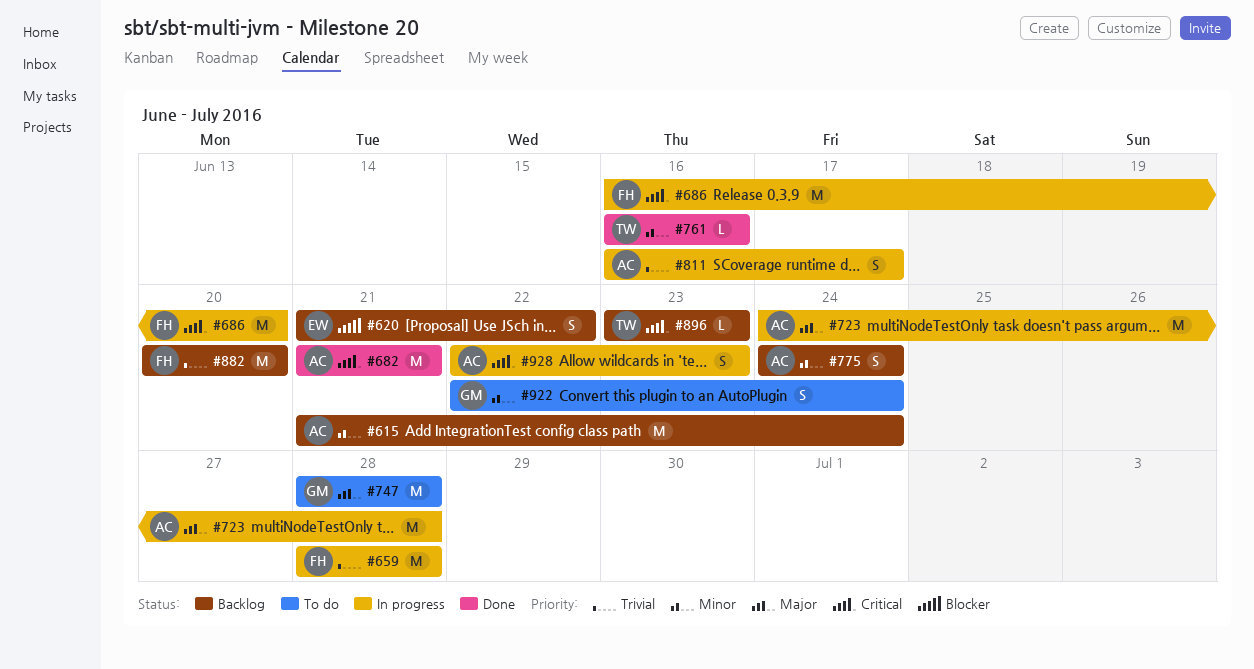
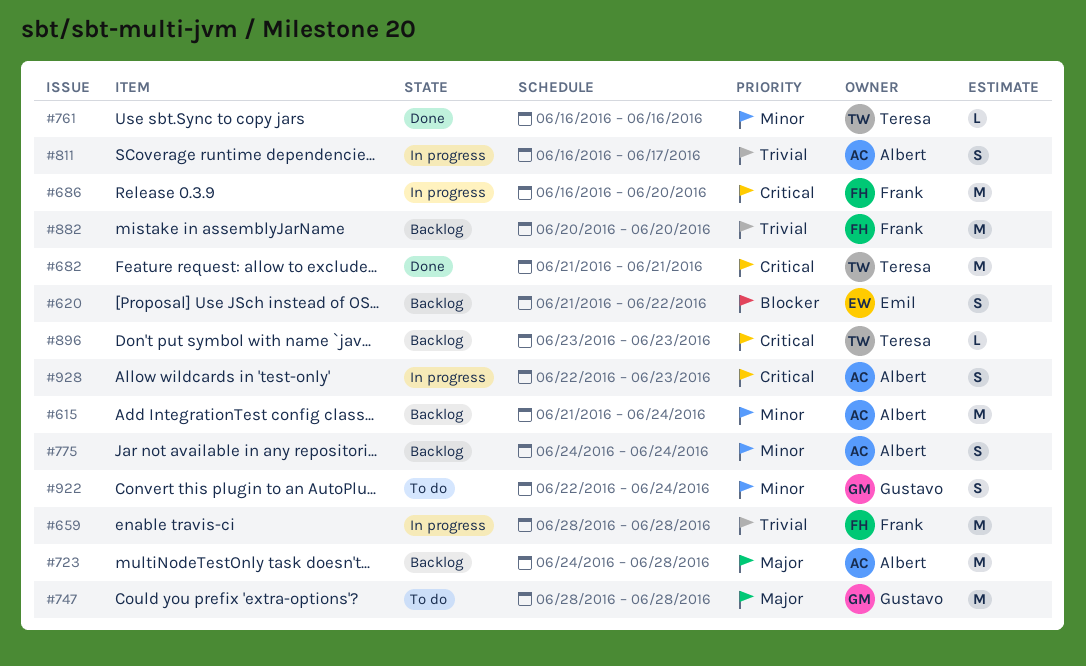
#682, owner: Albert -> Teresa
#723, status: In progress -> Backlog

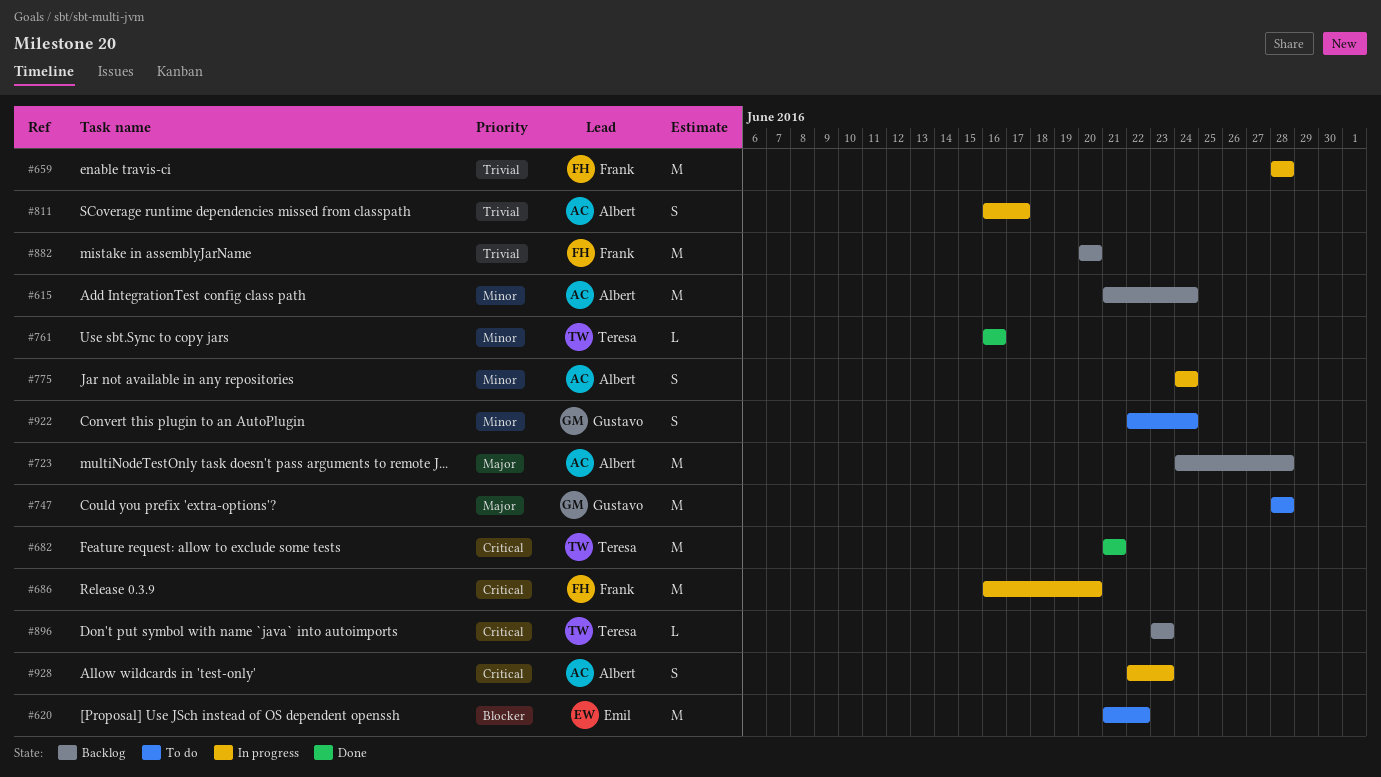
#620, status: Backlog -> To do
#620, estimate: S -> M
#775, status: Backlog -> In progress

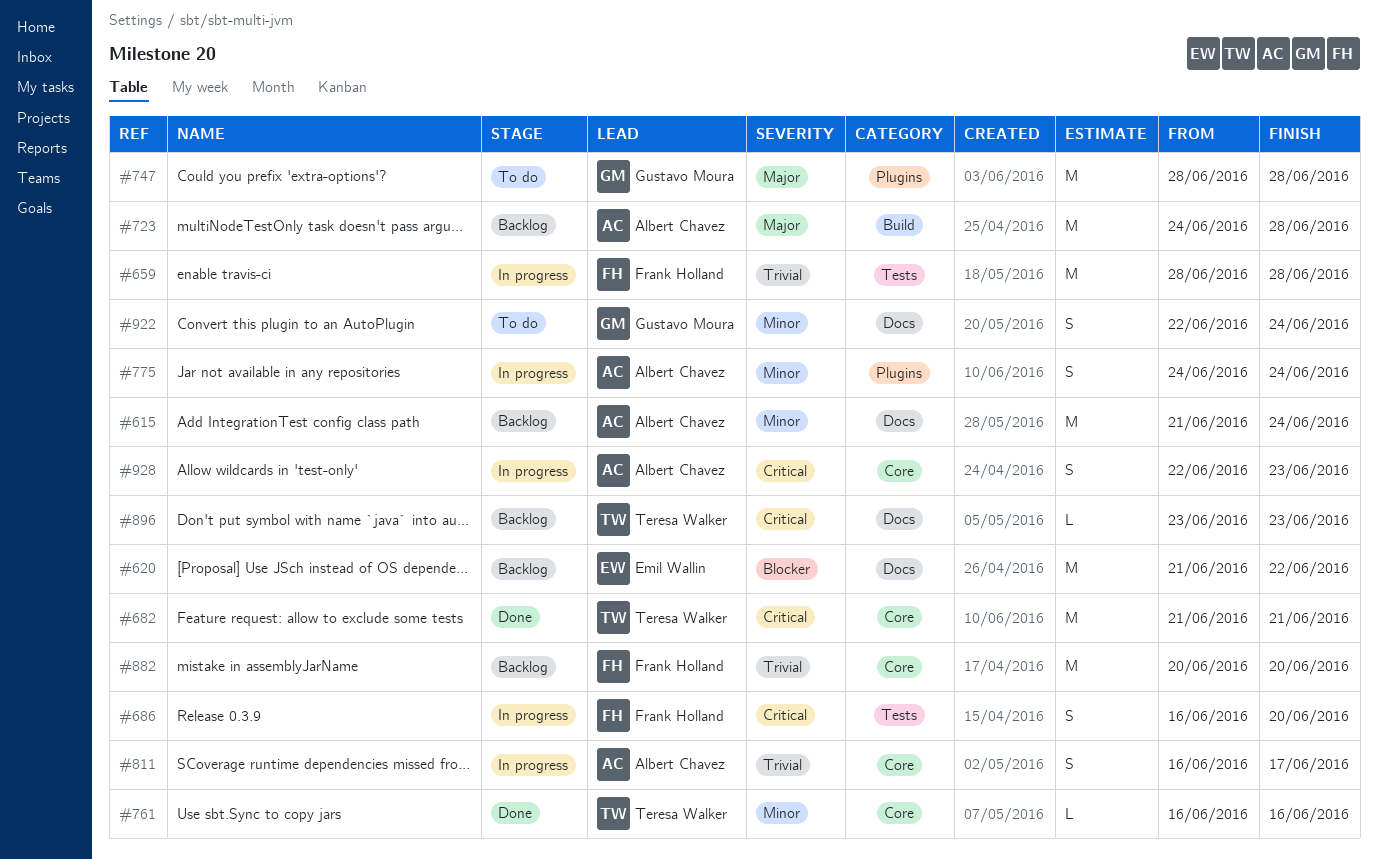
#620, status: To do -> Backlog
#686, estimate: M -> S

